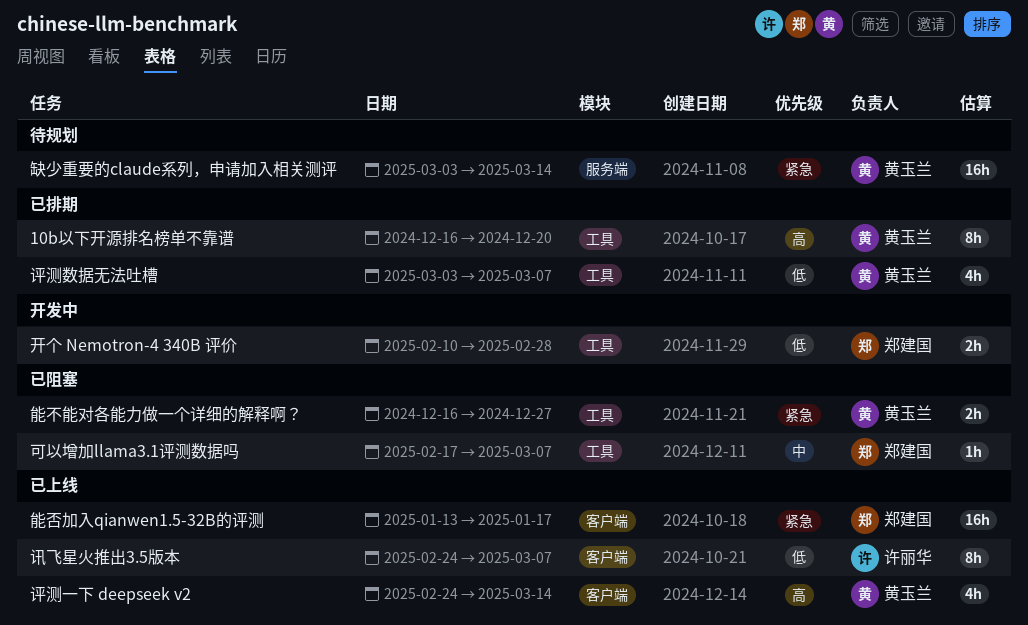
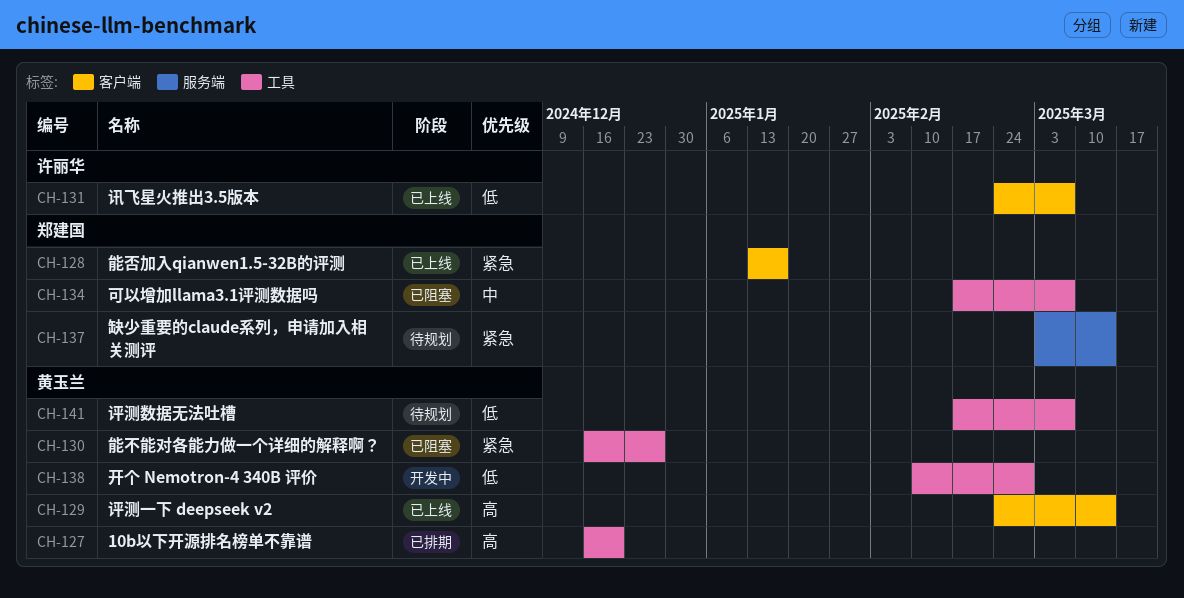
开个 Nemotron-4 340B 评价, owner: 郑建国 -> 黄玉兰
缺少重要的claude系列，申请加入相关测评, owner: 黄玉兰 -> 郑建国
评测数据无法吐槽, status: 已排期 -> 待规划
评测数据无法吐槽, start: Mar 3 -> Feb 17

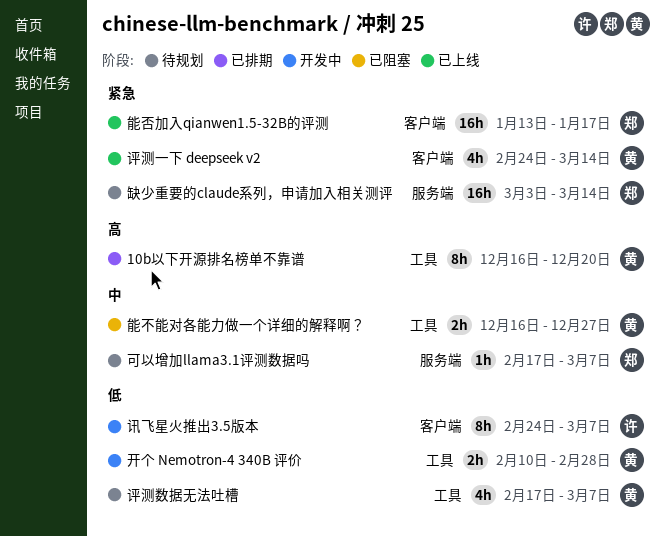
可以增加llama3.1评测数据吗, status: 已阻塞 -> 待规划
可以增加llama3.1评测数据吗, label: 工具 -> 服务端
能不能对各能力做一个详细的解释啊？, priority: 紧急 -> 中
讯飞星火推出3.5版本, status: 已上线 -> 开发中
评测一下 deepseek v2, priority: 高 -> 紧急

